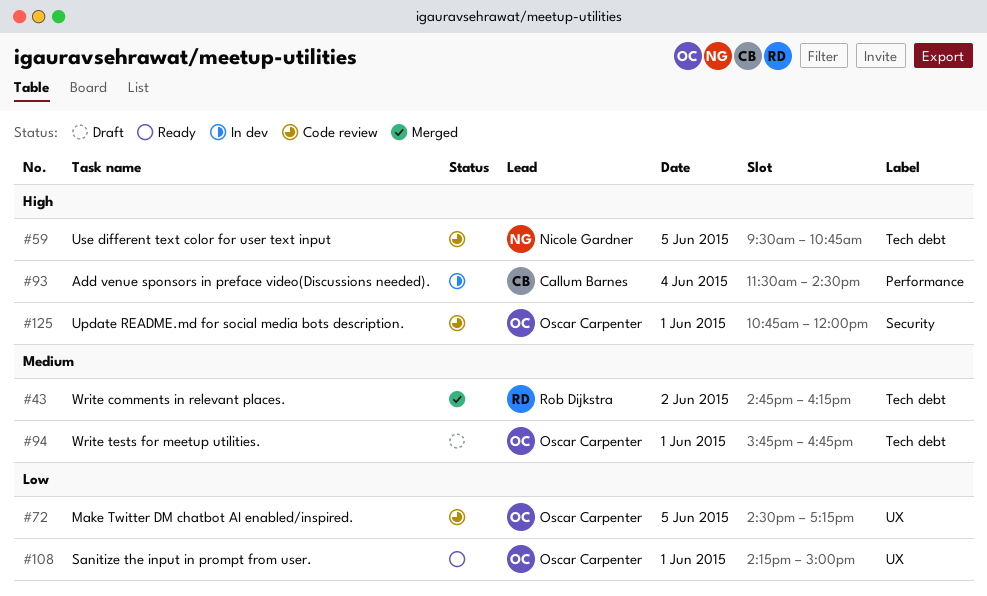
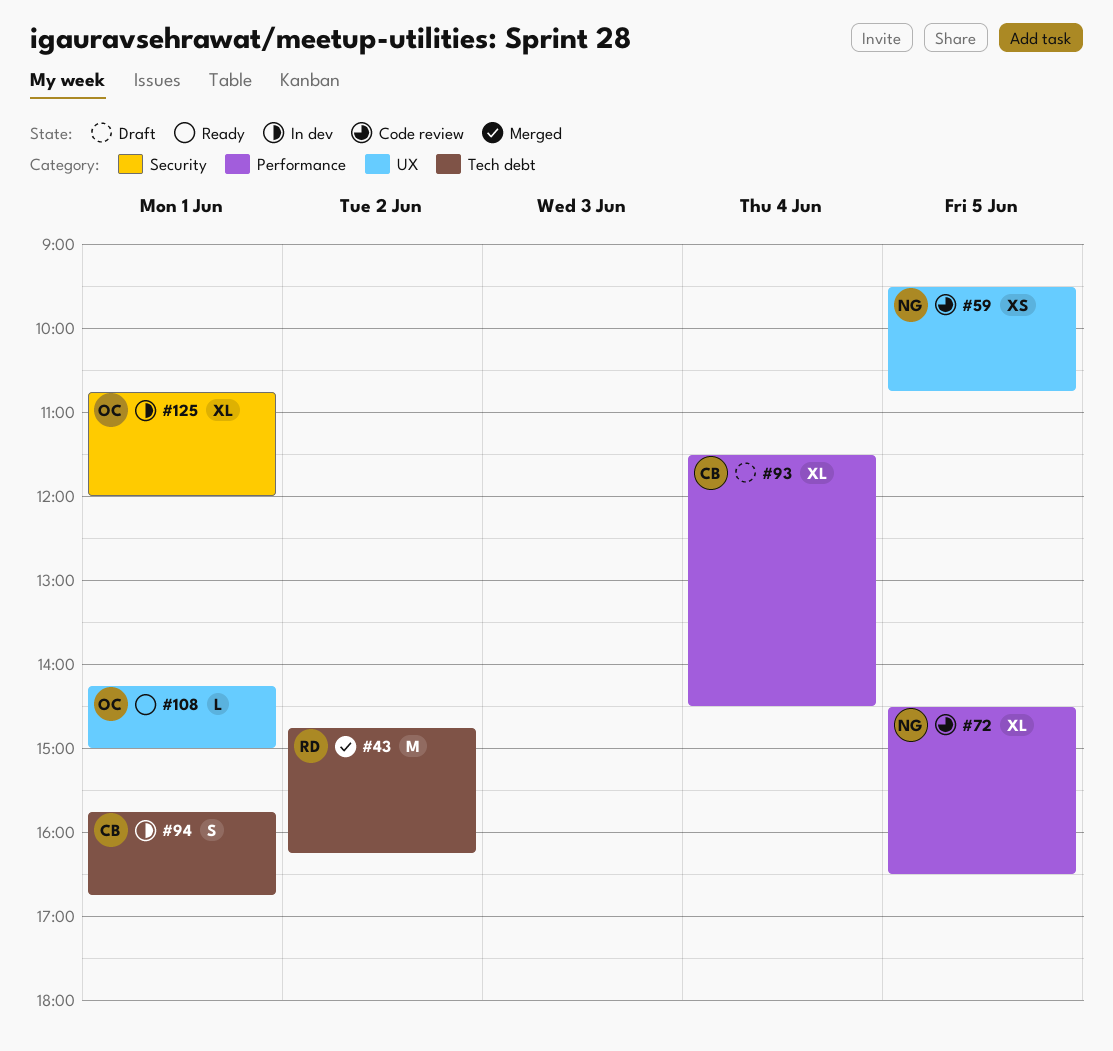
#59, label: Tech debt -> UX
#72, owner: Oscar Carpenter -> Nicole Gardner
#72, label: UX -> Performance
#72, ends: 17:15 -> 16:30
#93, status: In dev -> Draft
#94, status: Draft -> In dev
#94, owner: Oscar Carpenter -> Callum Barnes
#125, status: Code review -> In dev

